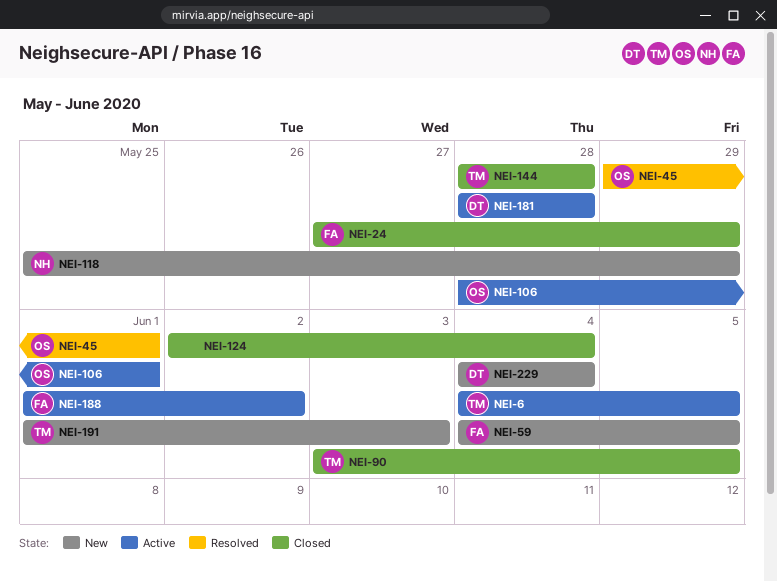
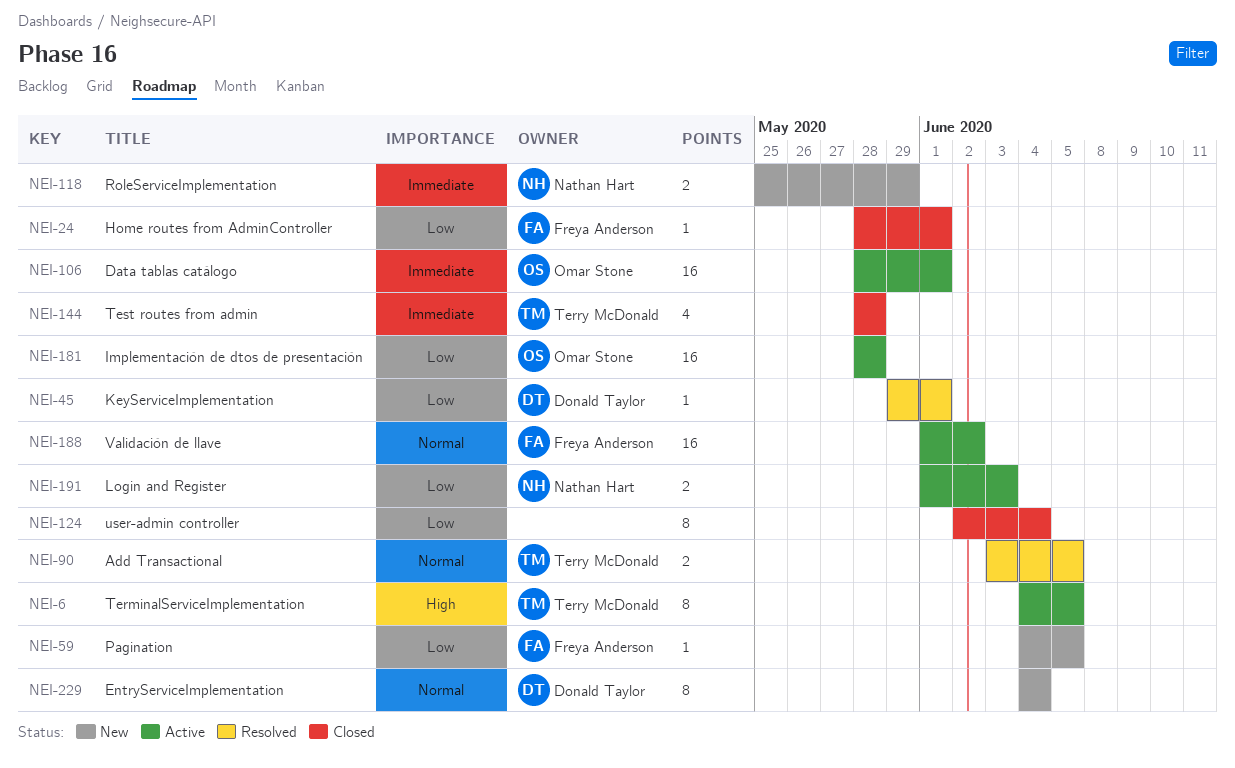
NEI-24, start: May 27 -> May 28
NEI-24, due: May 29 -> Jun 1
NEI-45, owner: Omar Stone -> Donald Taylor
NEI-90, status: Closed -> Resolved
NEI-181, owner: Donald Taylor -> Omar Stone
NEI-191, status: New -> Active
NEI-191, owner: Terry McDonald -> Nathan Hart

